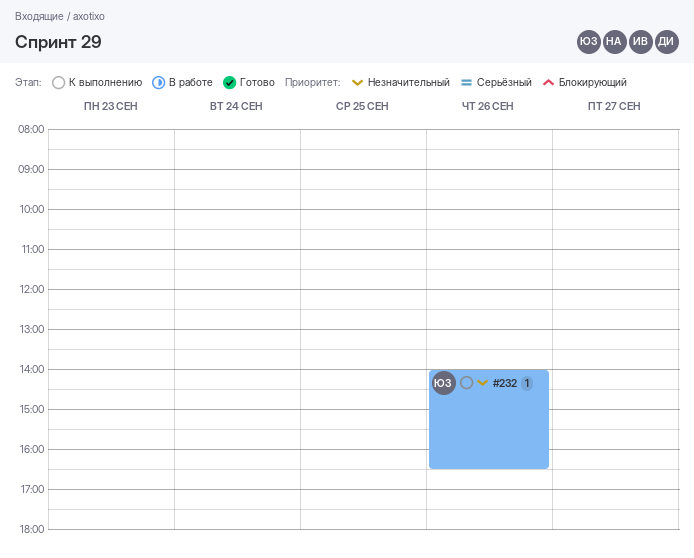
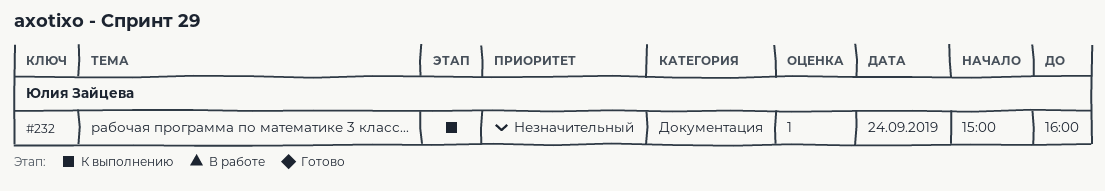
#232, day: Sep 26 -> Sep 24
#232, begins: 14:00 -> 15:00
#232, ends: 16:30 -> 16:00

